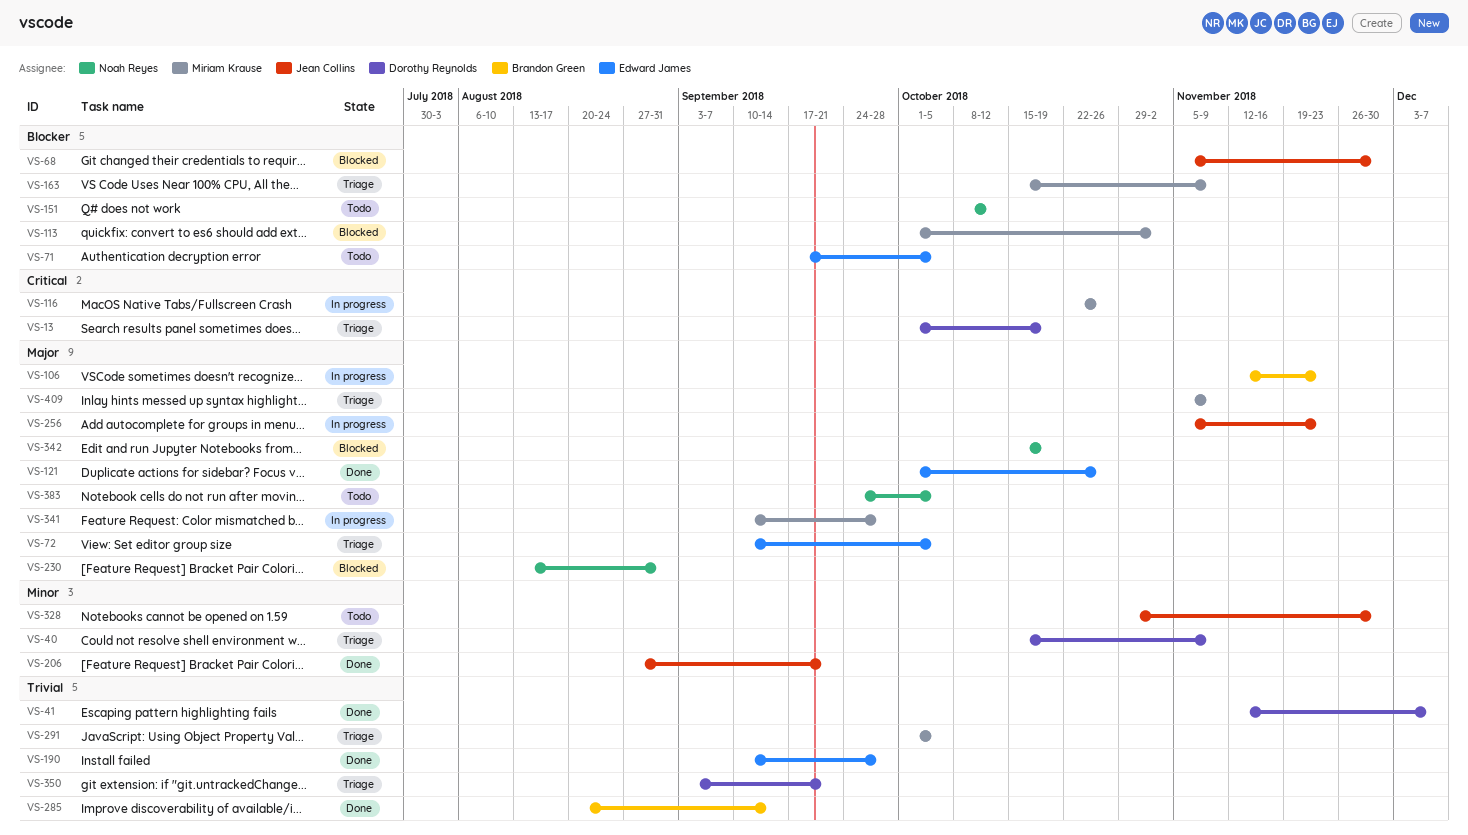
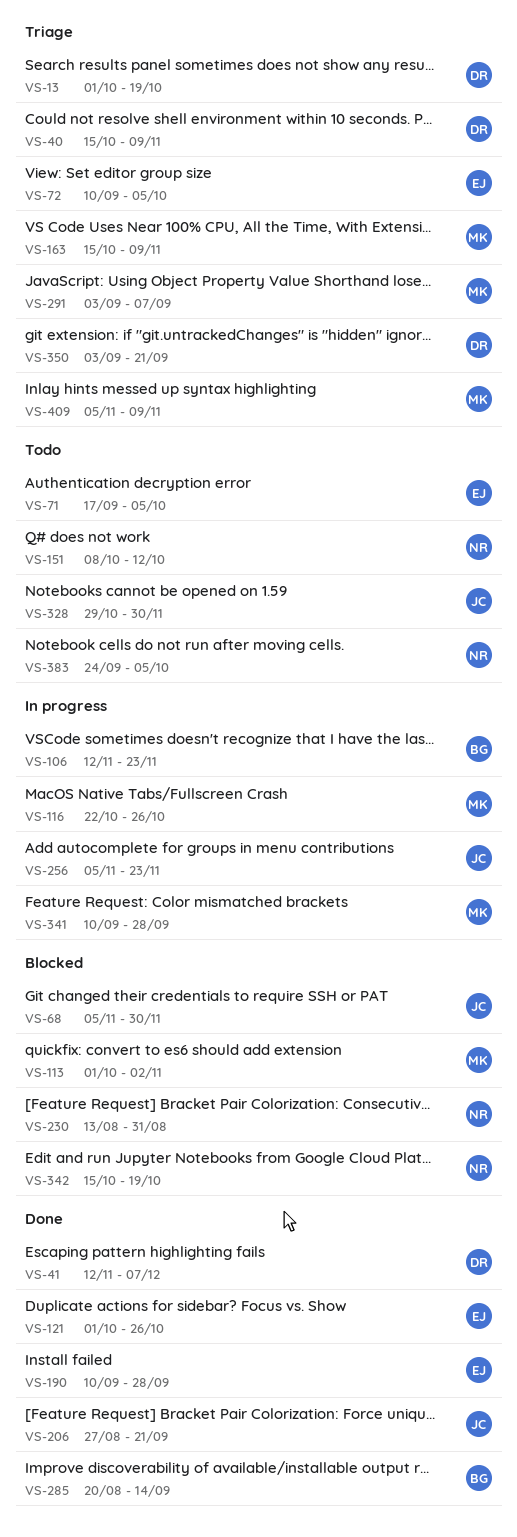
VS-291, start: Oct 1 -> Sep 3
VS-291, due: Oct 5 -> Sep 7

